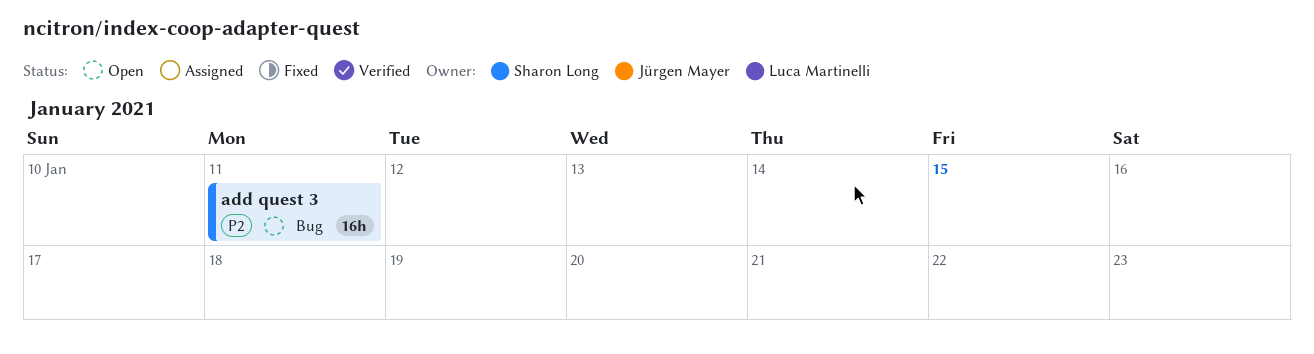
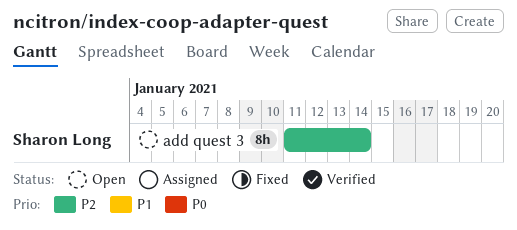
add quest 3, estimate: 16h -> 8h
add quest 3, due: Jan 11 -> Jan 14

